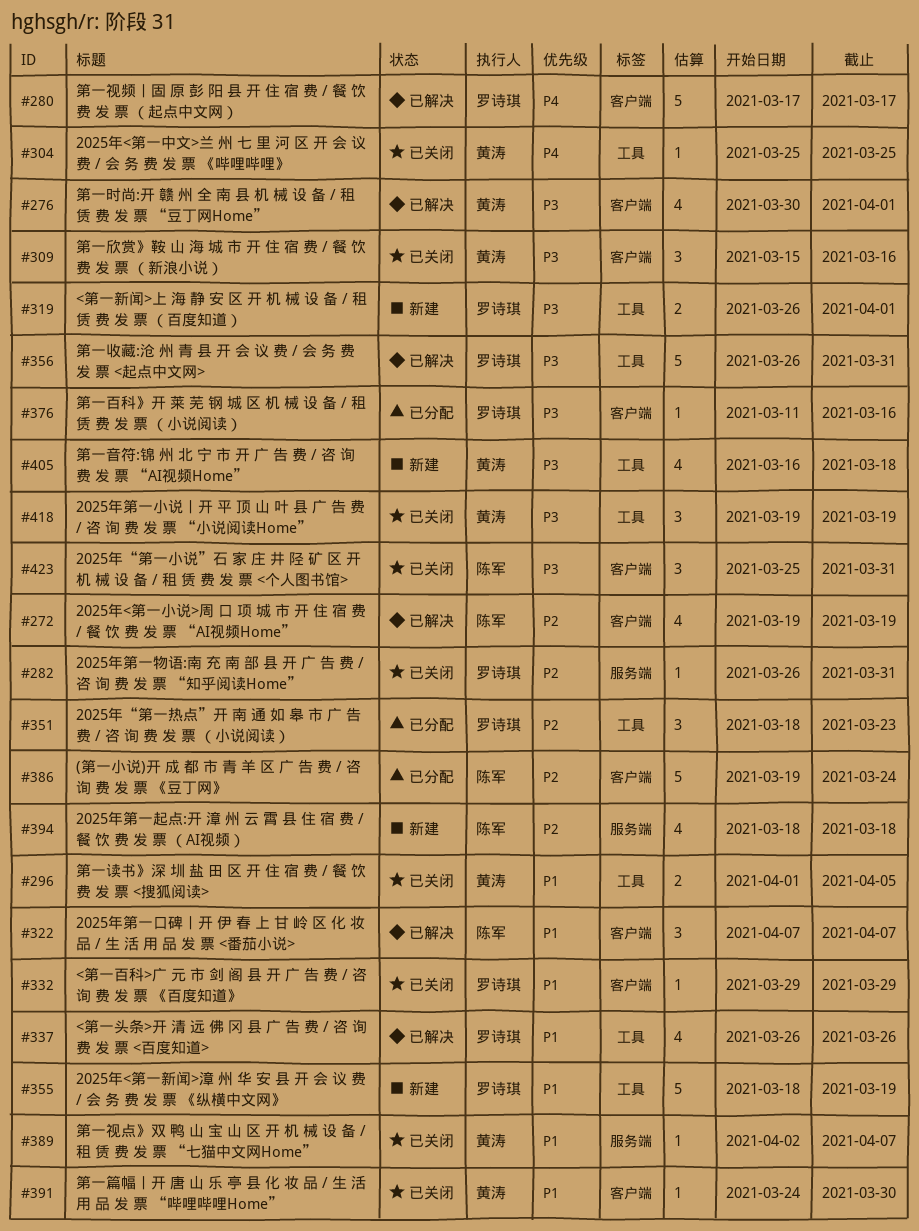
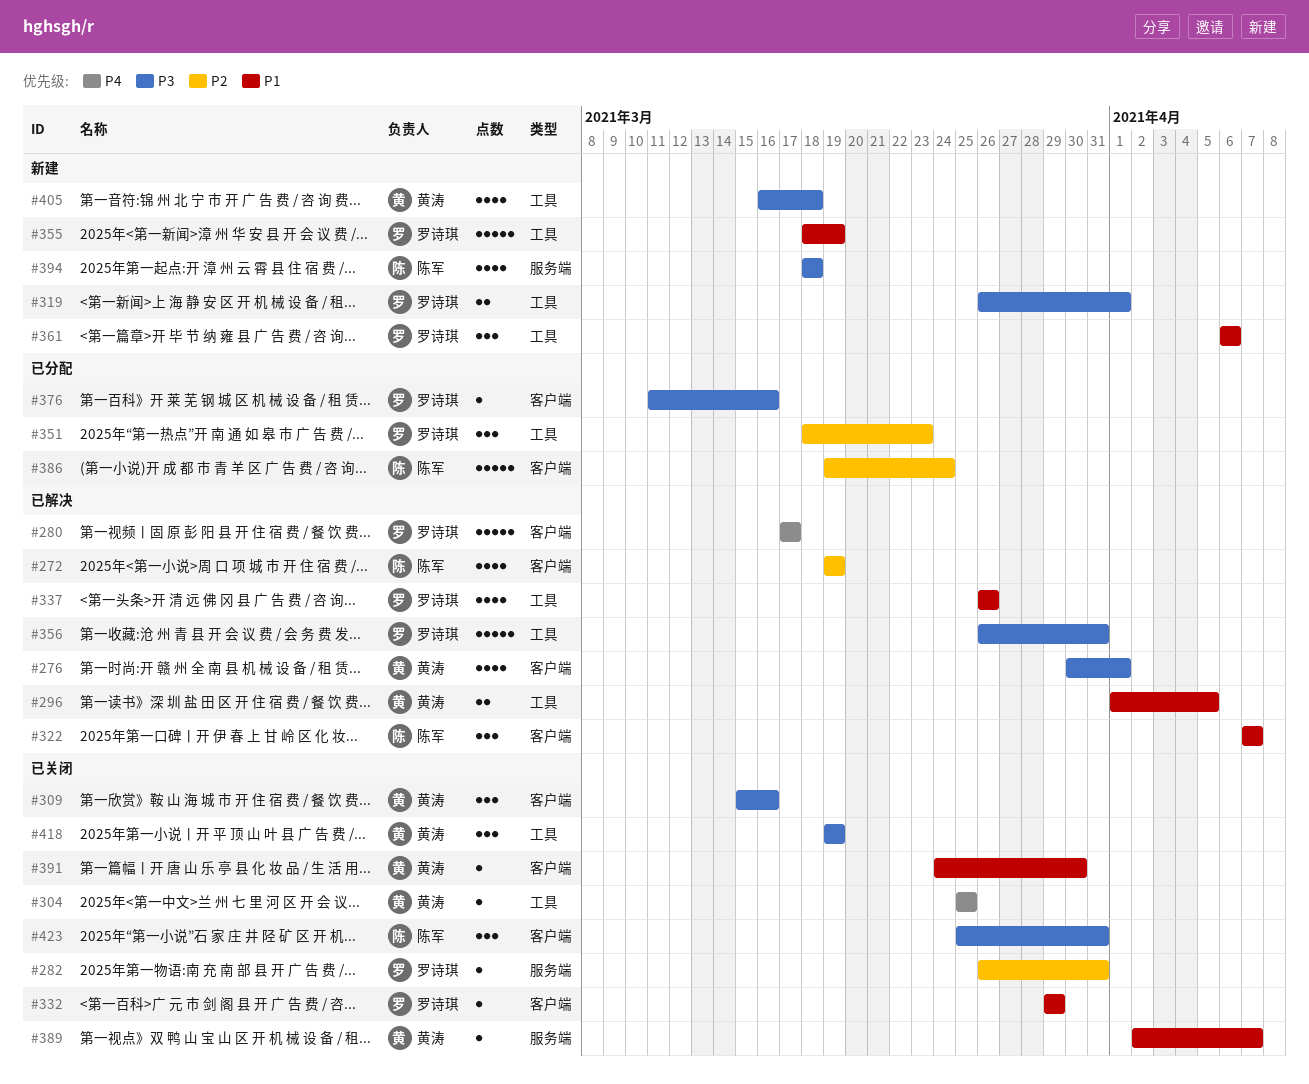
#296, status: 已关闭 -> 已解决
#361: none -> present
#394, priority: P2 -> P3

